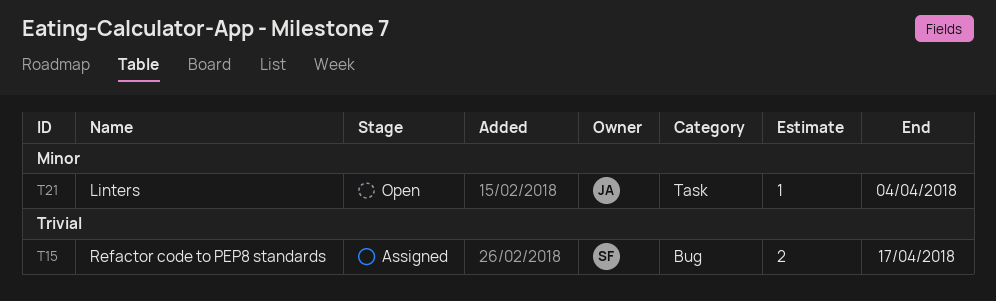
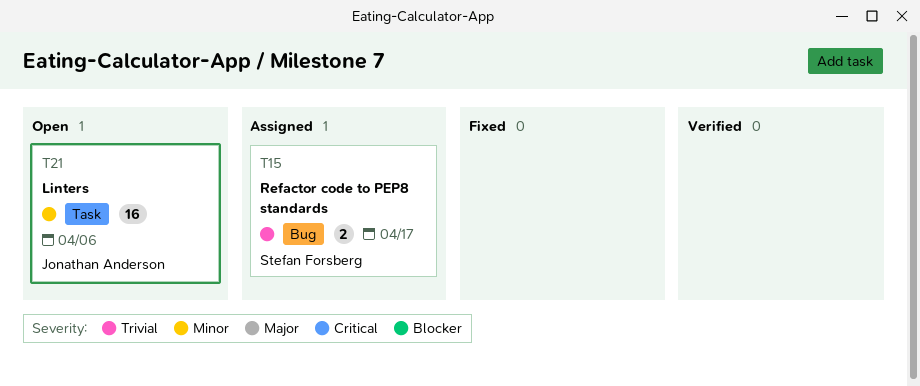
T21, estimate: 1 -> 16
T21, due: Apr 4 -> Apr 6

